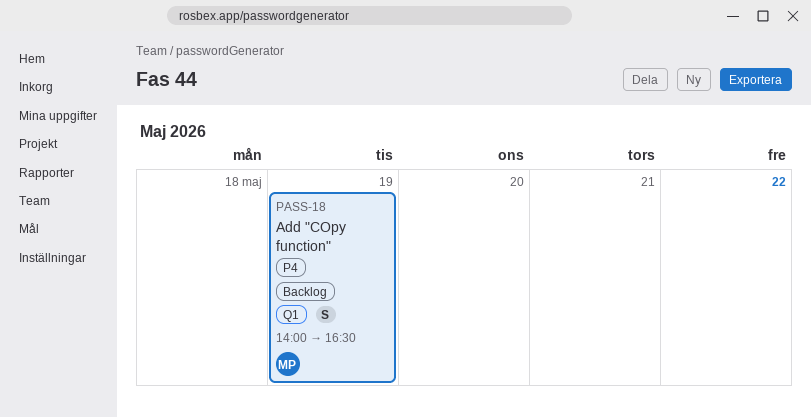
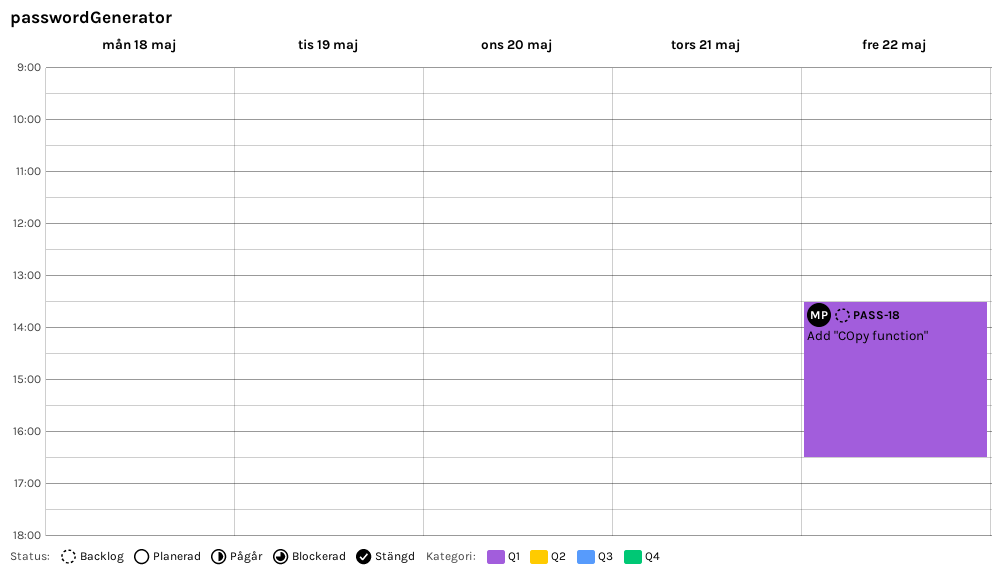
PASS-18, day: May 19 -> May 22
PASS-18, begins: 14:00 -> 13:30

